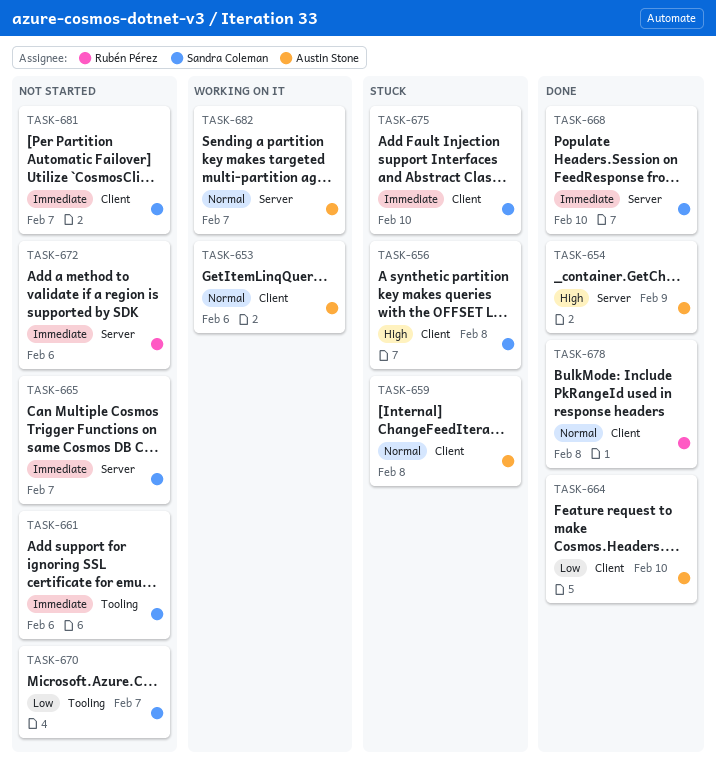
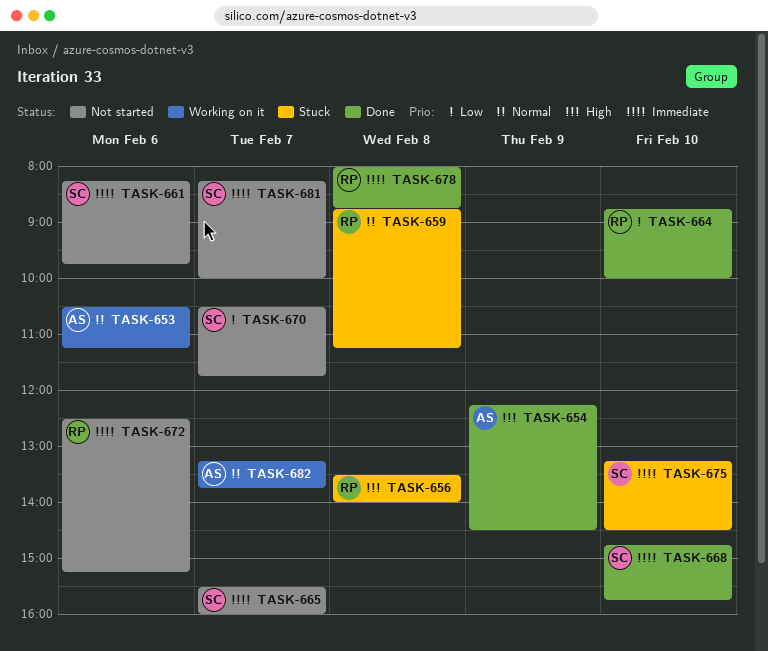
TASK-656, owner: Sandra Coleman -> Rubén Pérez
TASK-659, owner: Austin Stone -> Rubén Pérez
TASK-664, owner: Austin Stone -> Rubén Pérez
TASK-678, priority: Normal -> Immediate

